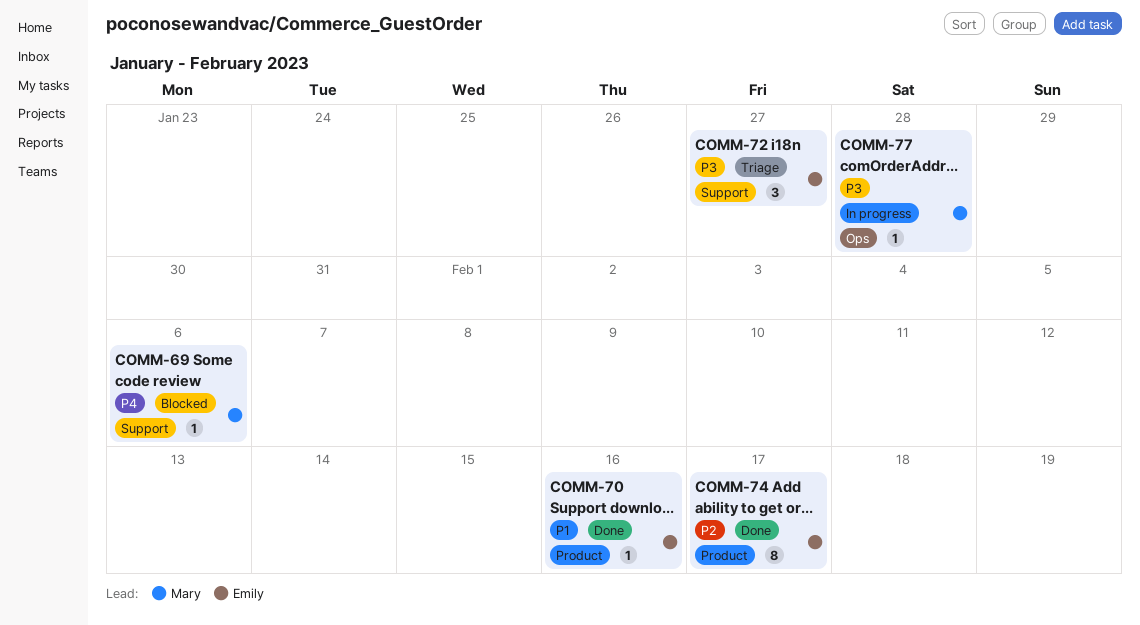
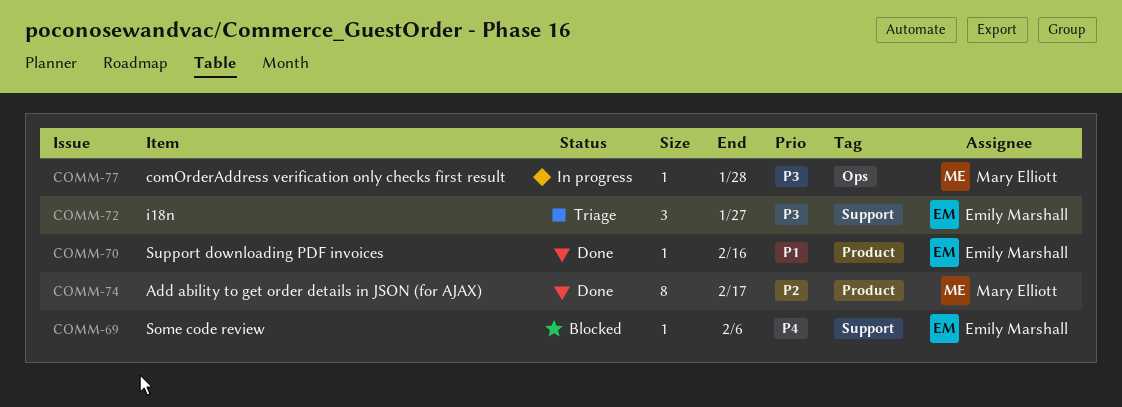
COMM-69, owner: Mary Elliott -> Emily Marshall
COMM-74, owner: Emily Marshall -> Mary Elliott

